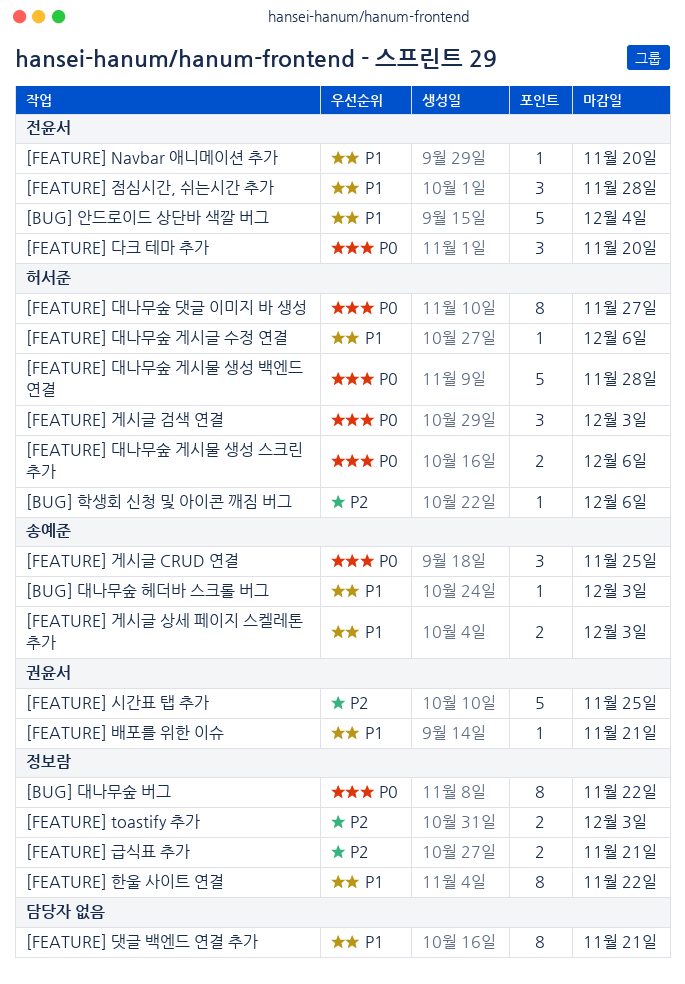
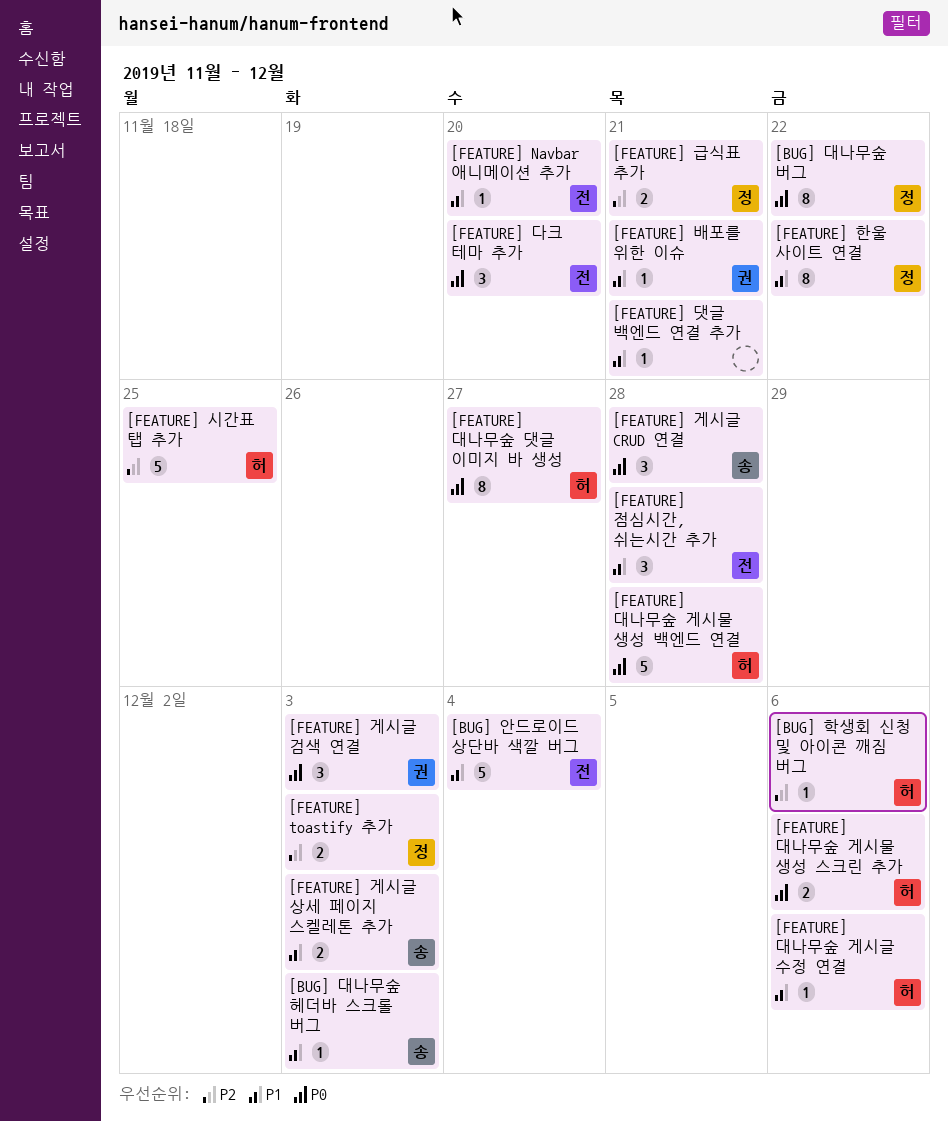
[FEATURE] 게시글 CRUD 연결, due: Nov 25 -> Nov 28
[FEATURE] 게시글 검색 연결, owner: 허서준 -> 권윤서
[FEATURE] 댓글 백엔드 연결 추가, estimate: 8 -> 1
[FEATURE] 시간표 탭 추가, owner: 권윤서 -> 허서준

